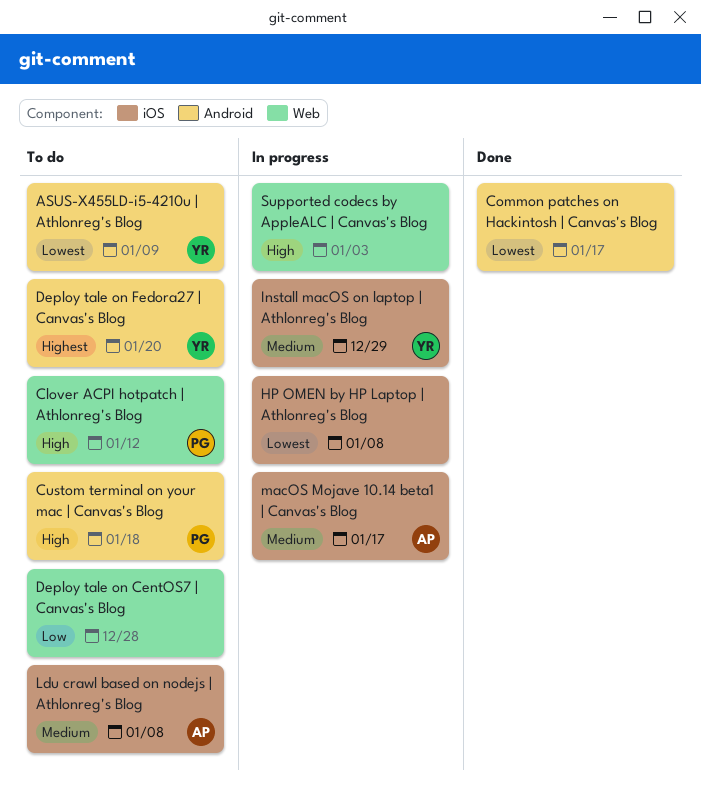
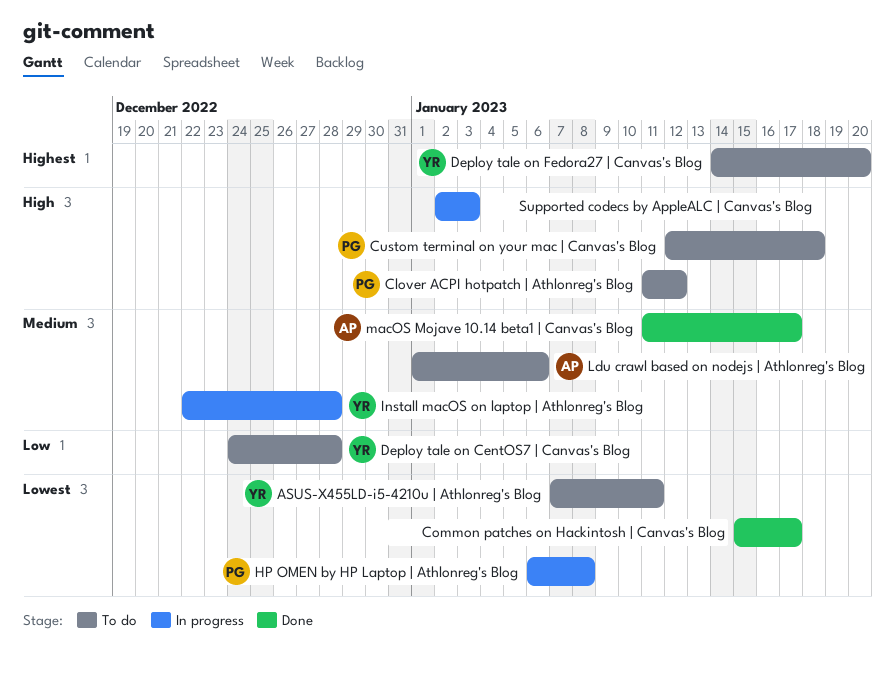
ASUS-X455LD-i5-4210u | Athlonreg's Blog, due: Jan 9 -> Jan 11
Deploy tale on CentOS7 | Canvas's Blog, owner: none -> YR
HP OMEN by HP Laptop | Athlonreg's Blog, owner: none -> PG
Install macOS on laptop | Athlonreg's Blog, due: Dec 29 -> Dec 28
Ldu crawl based on nodejs | Athlonreg's Blog, due: Jan 8 -> Jan 6
macOS Mojave 10.14 beta1 | Canvas's Blog, status: In progress -> Done

